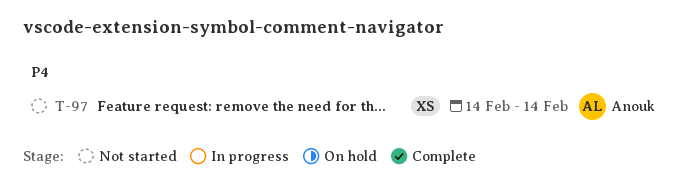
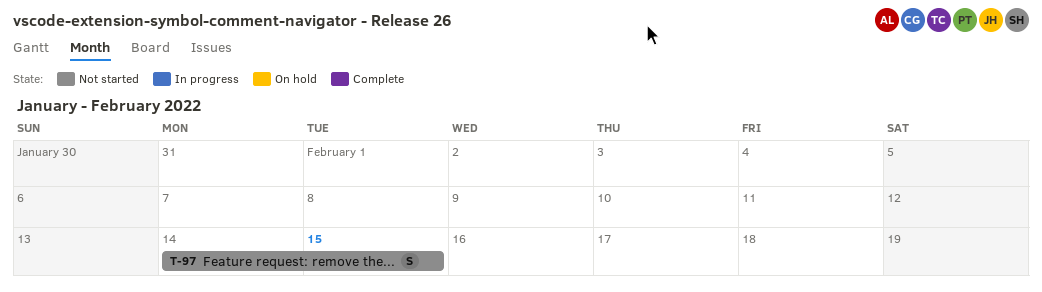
T-97, estimate: XS -> S
T-97, due: Feb 14 -> Feb 15

